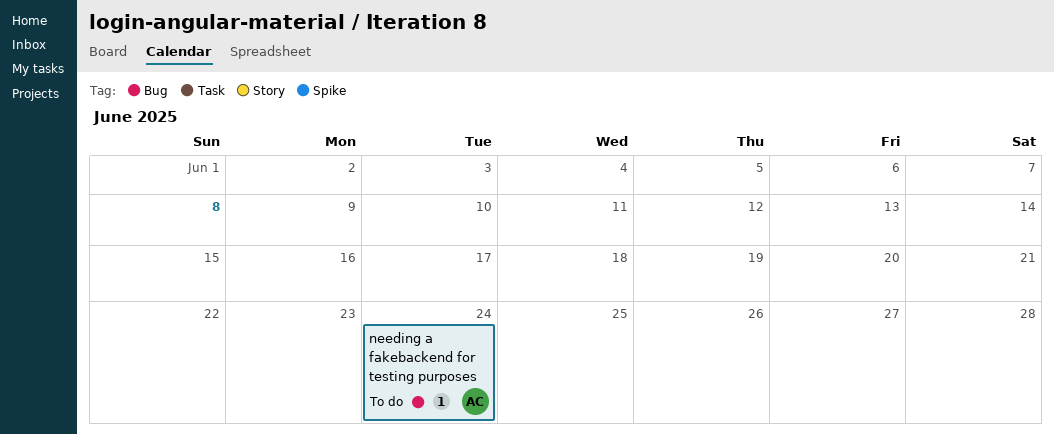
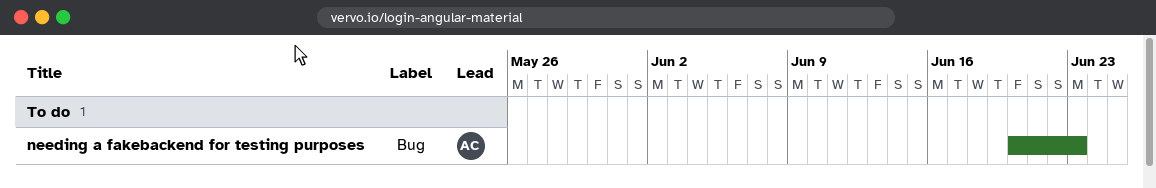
needing a fakebackend for testing purposes, due: Jun 24 -> Jun 23

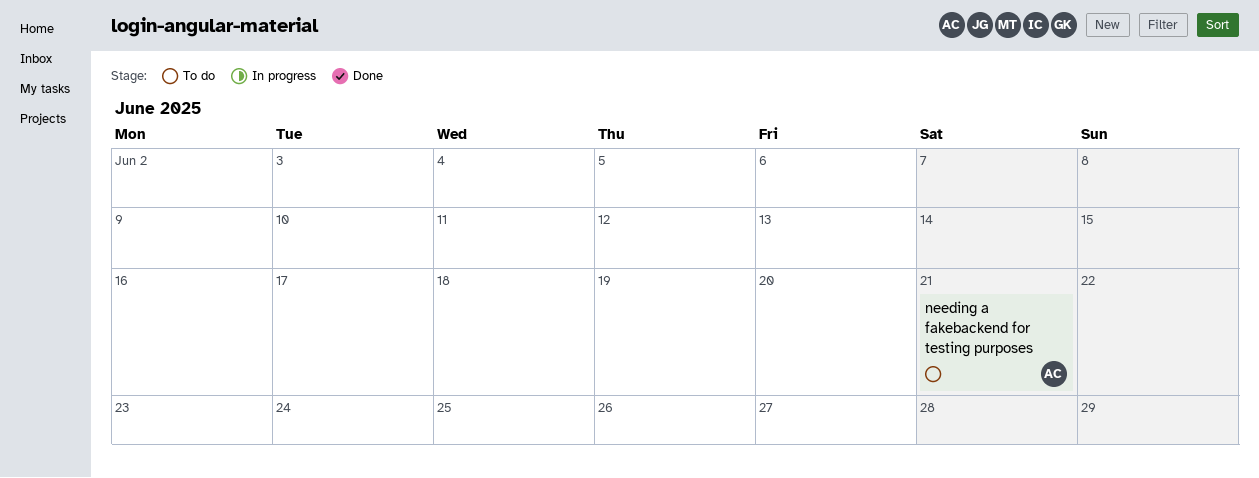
needing a fakebackend for testing purposes, due: Jun 23 -> Jun 21

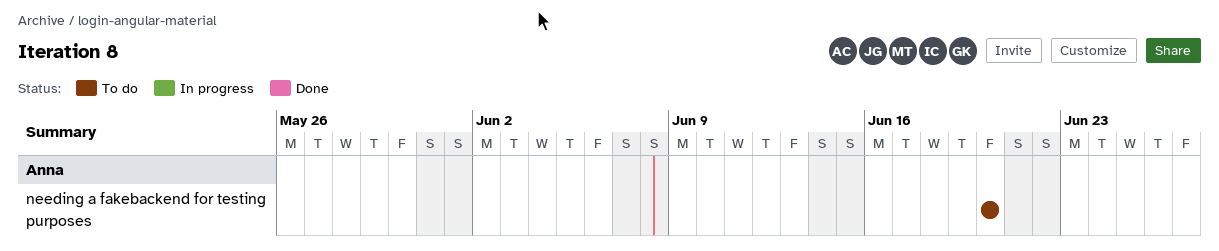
needing a fakebackend for testing purposes, due: Jun 21 -> Jun 20

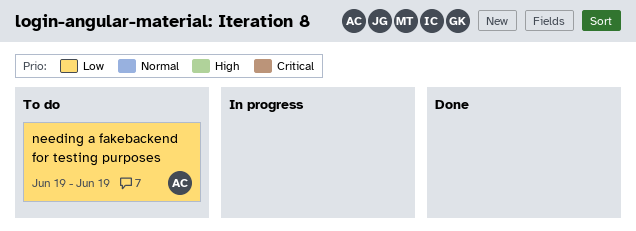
needing a fakebackend for testing purposes, start: Jun 20 -> Jun 19
needing a fakebackend for testing purposes, due: Jun 20 -> Jun 19

